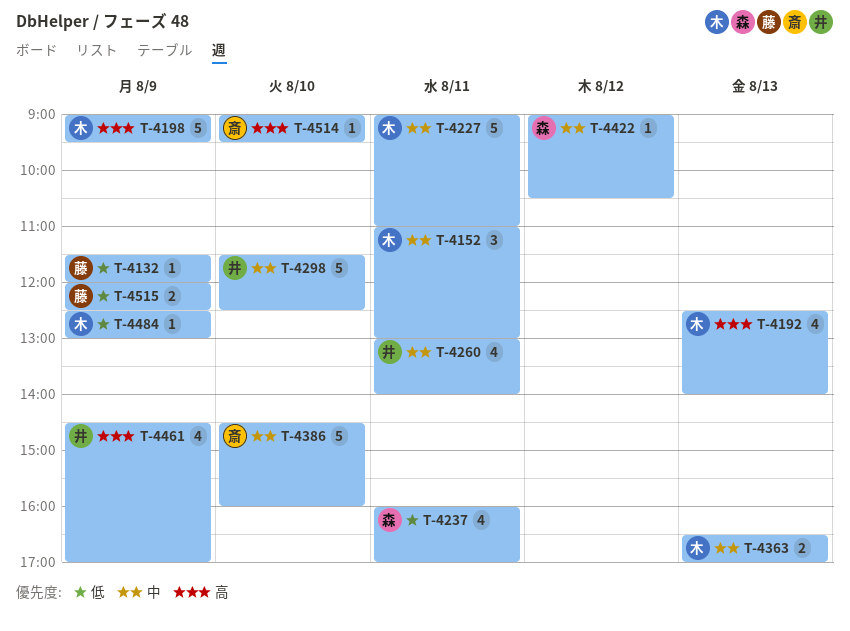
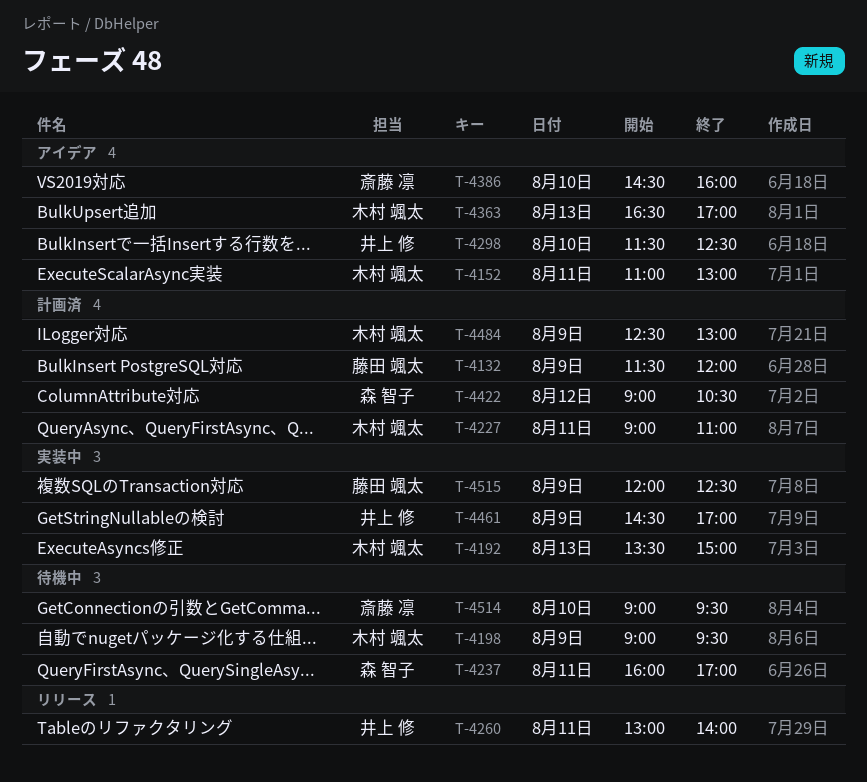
T-4192, begins: 12:30 -> 13:30
T-4192, ends: 14:00 -> 15:00

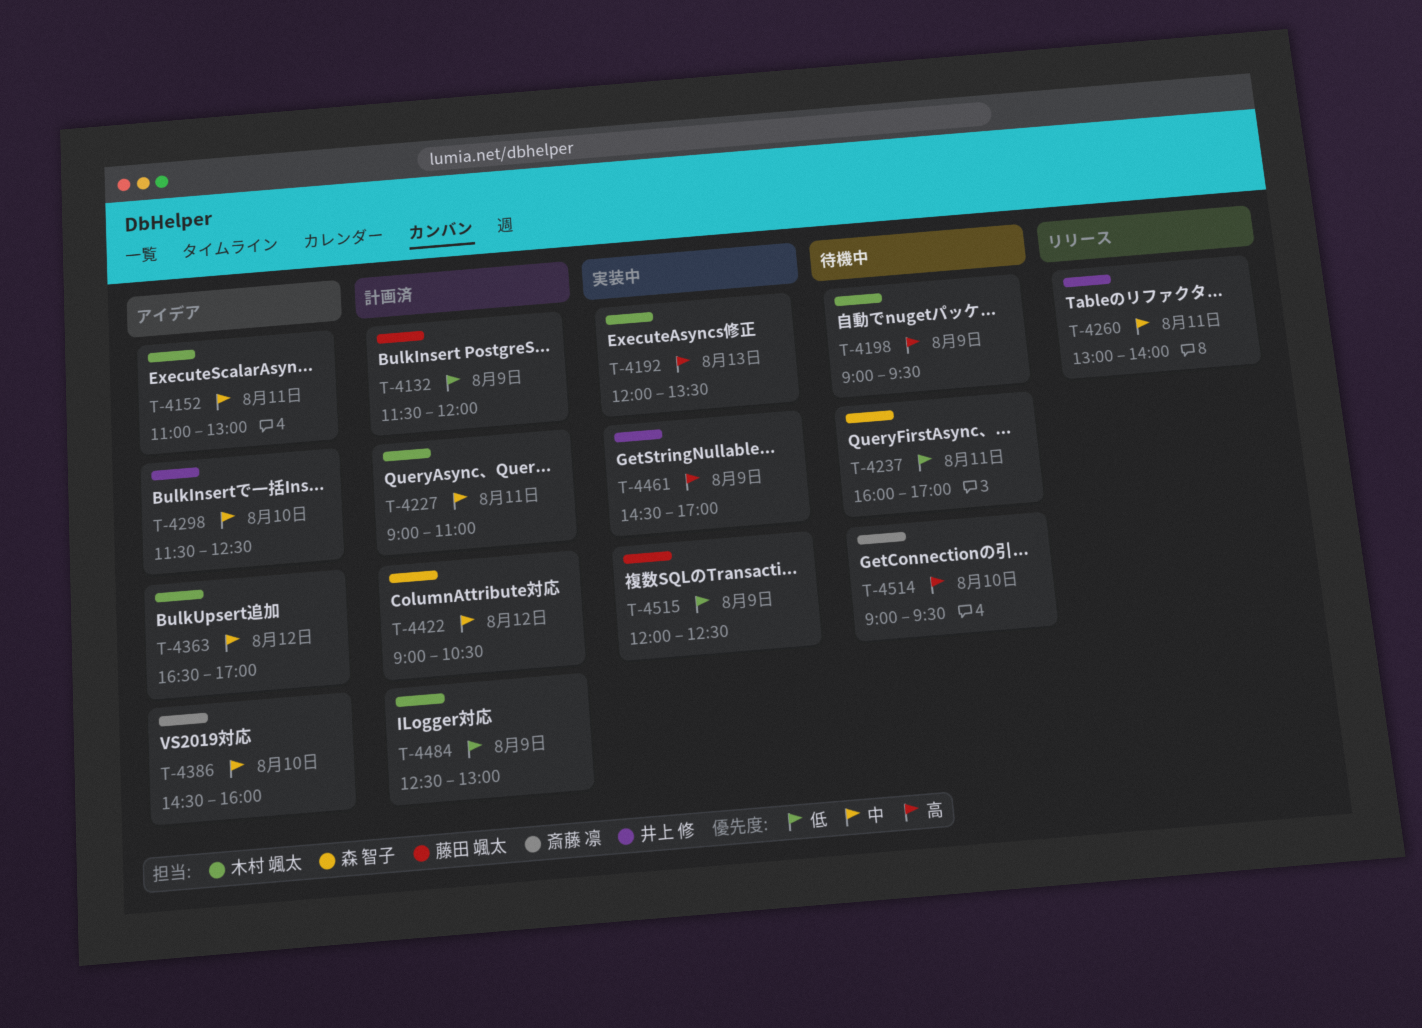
T-4192, begins: 13:30 -> 12:00
T-4192, ends: 15:00 -> 13:30
T-4363, day: Aug 13 -> Aug 12

